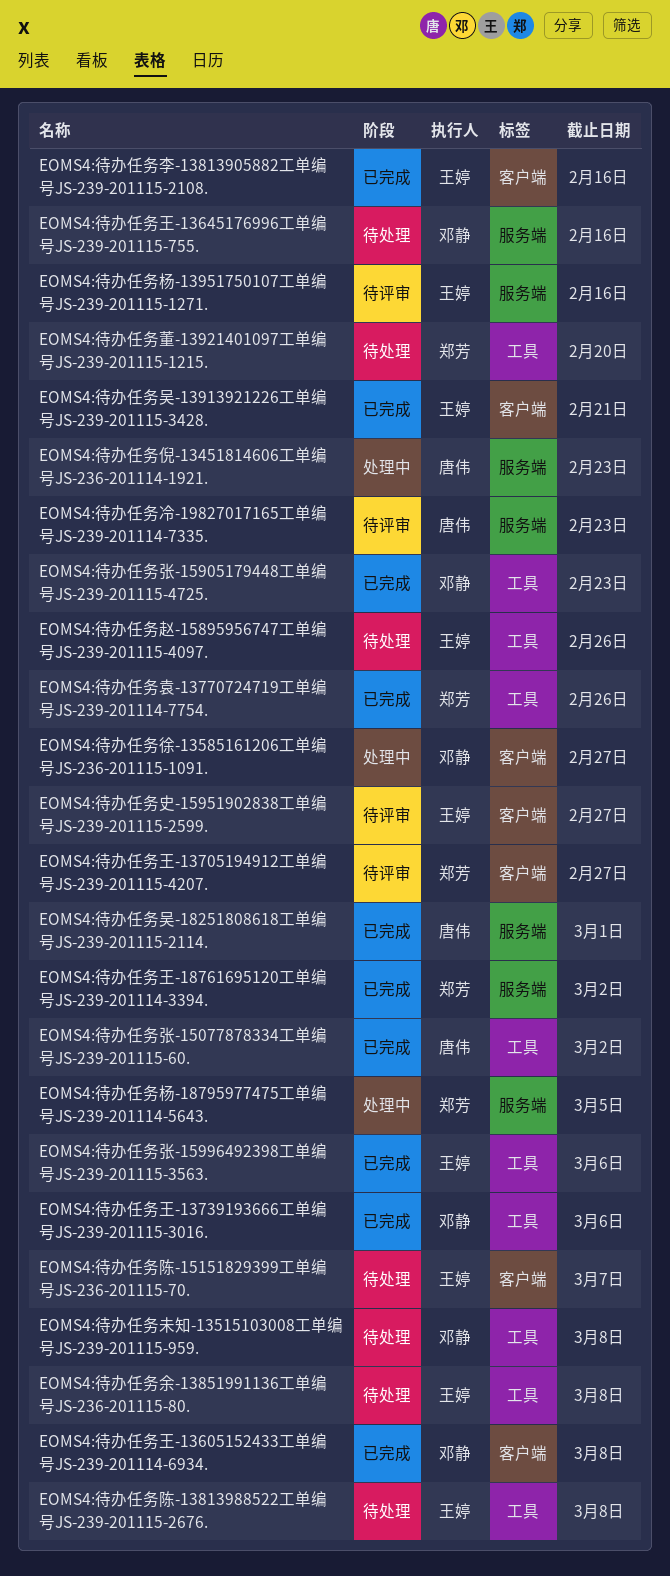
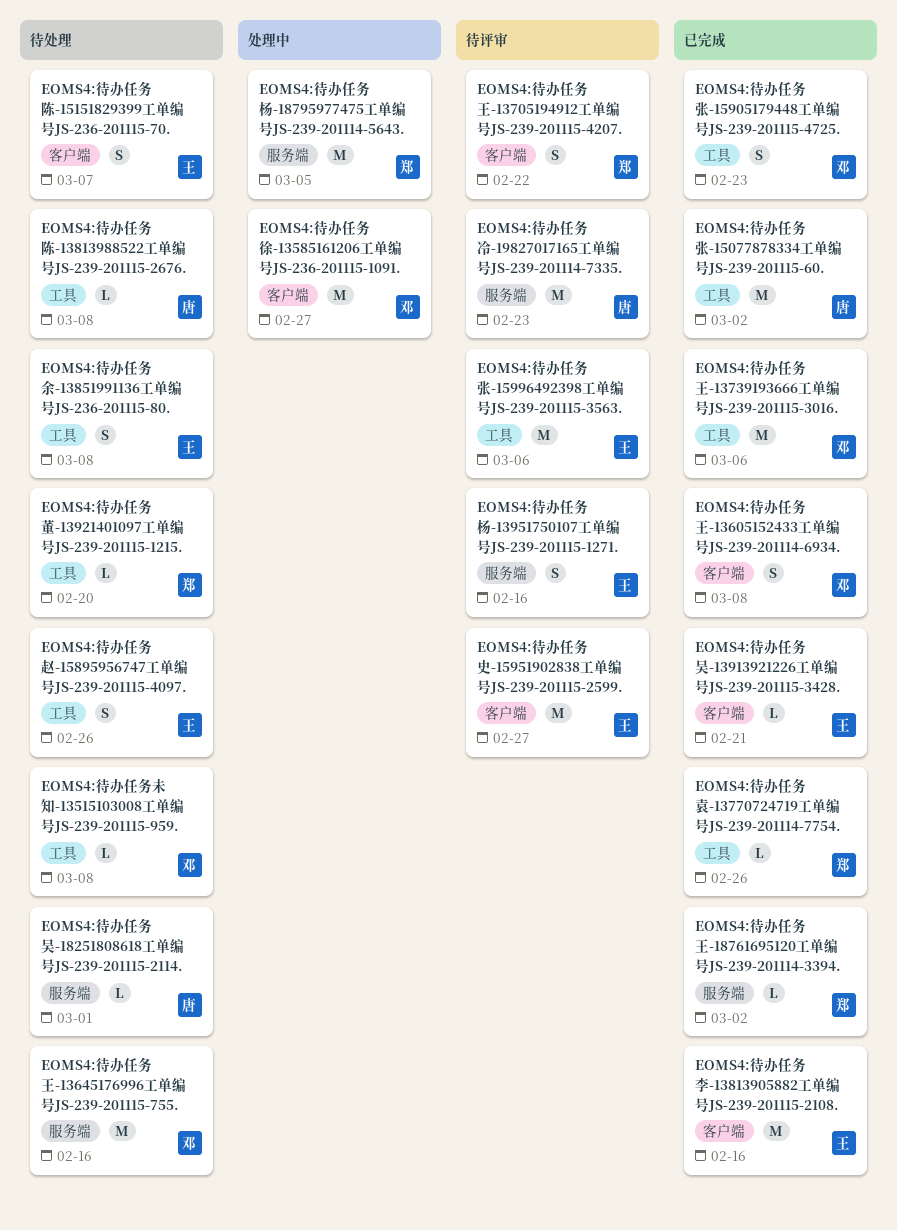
EOMS4:待办任务倪-13451814606工单编号JS-236-201114-1921.: present -> none
EOMS4:待办任务吴-18251808618工单编号JS-239-201115-2114., status: 已完成 -> 待处理
EOMS4:待办任务张-15996492398工单编号JS-239-201115-3563., status: 已完成 -> 待评审
EOMS4:待办任务王-13705194912工单编号JS-239-201115-4207., due: Feb 27 -> Feb 22
EOMS4:待办任务陈-13813988522工单编号JS-239-201115-2676., owner: 王婷 -> 唐伟

